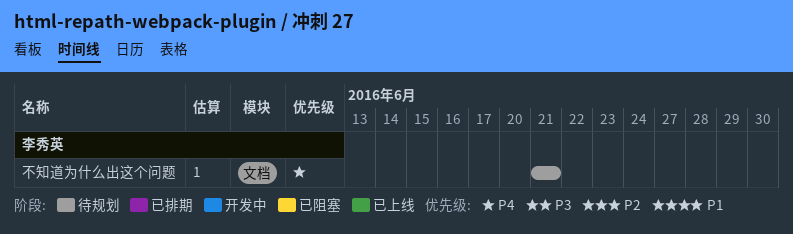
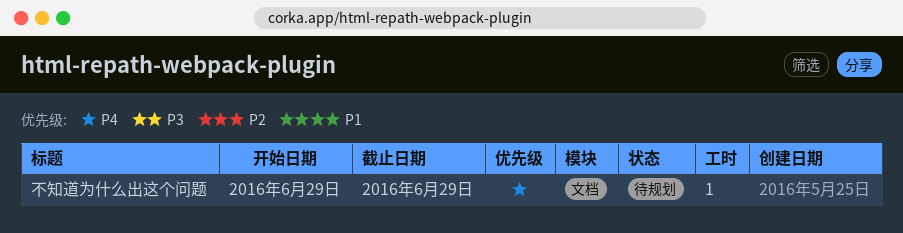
不知道为什么出这个问题, start: Jun 21 -> Jun 29
不知道为什么出这个问题, due: Jun 21 -> Jun 29

